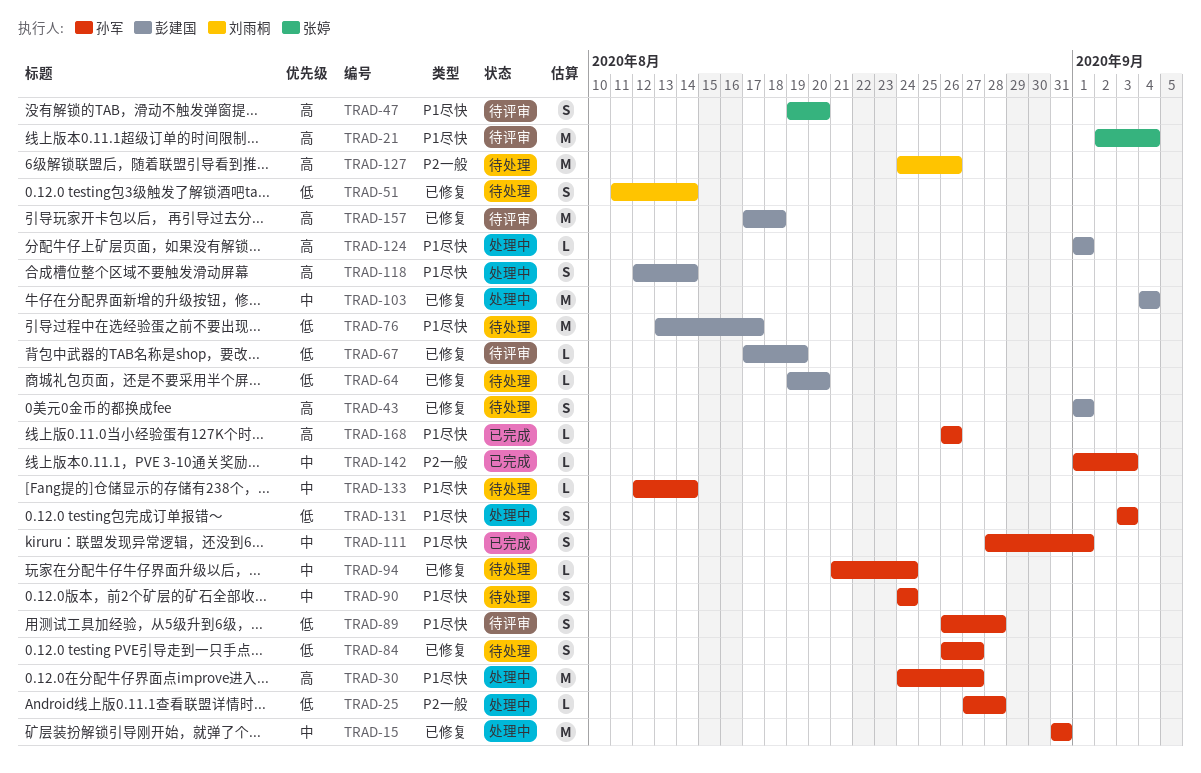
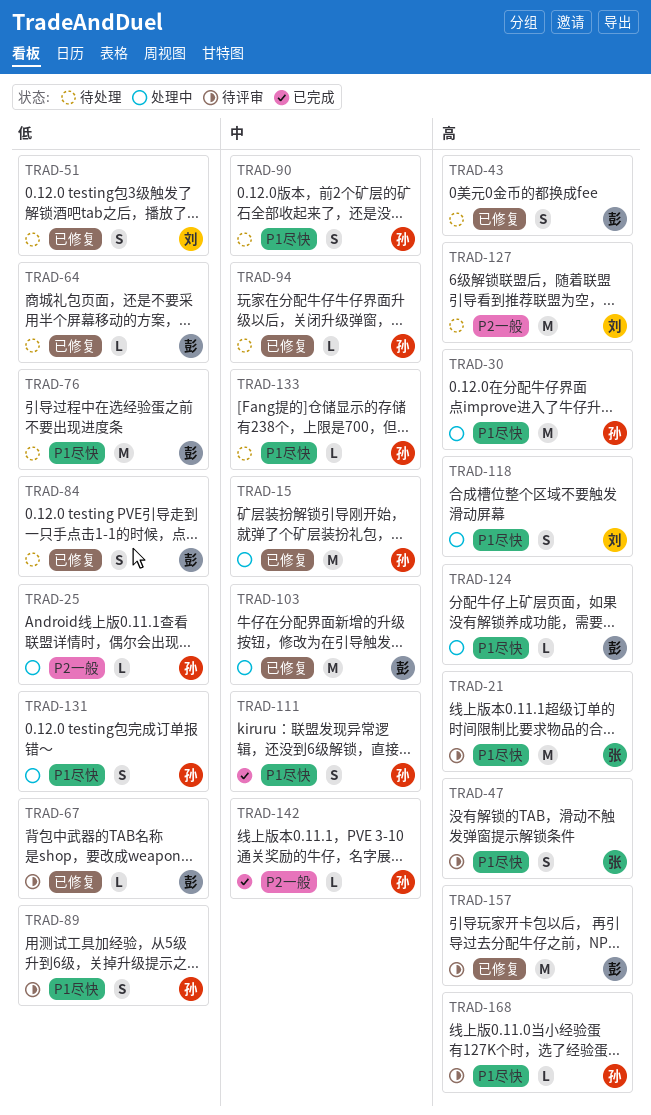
TRAD-84, owner: 孙军 -> 彭建国
TRAD-118, owner: 彭建国 -> 刘雨桐
TRAD-168, status: 已完成 -> 待评审

